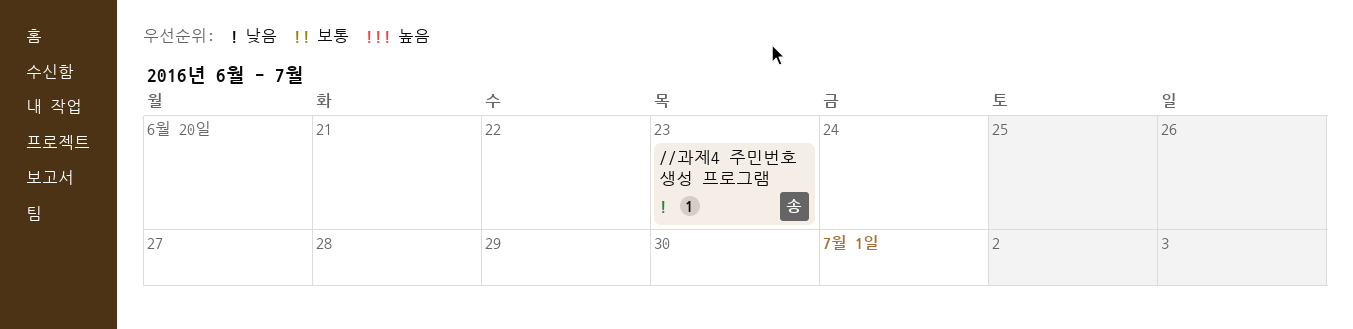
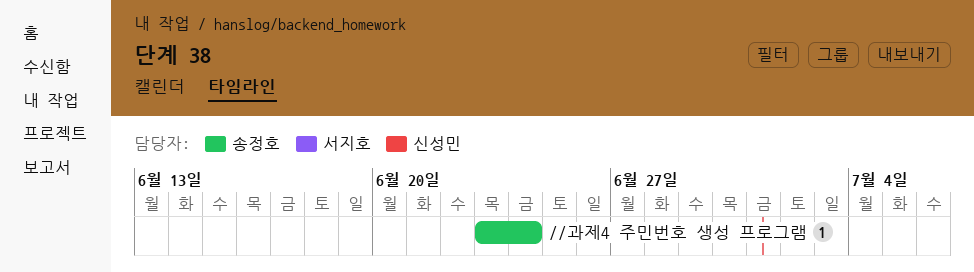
//과제4 주민번호 생성 프로그램, due: Jun 23 -> Jun 24

